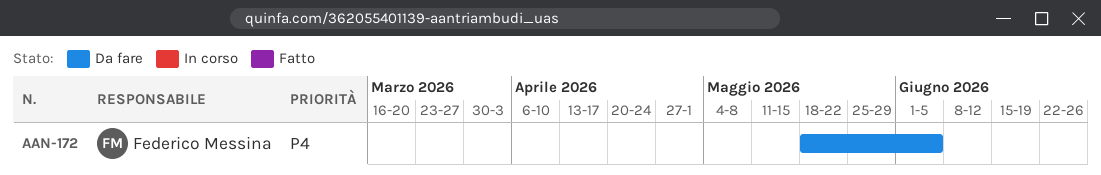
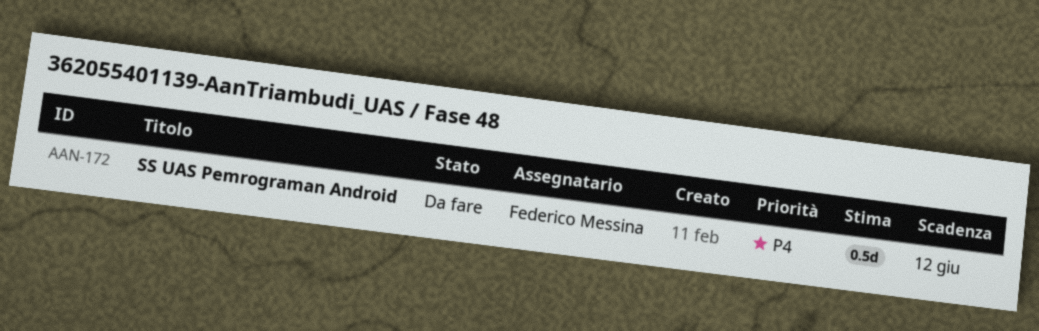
AAN-172, due: Jun 5 -> Jun 12

